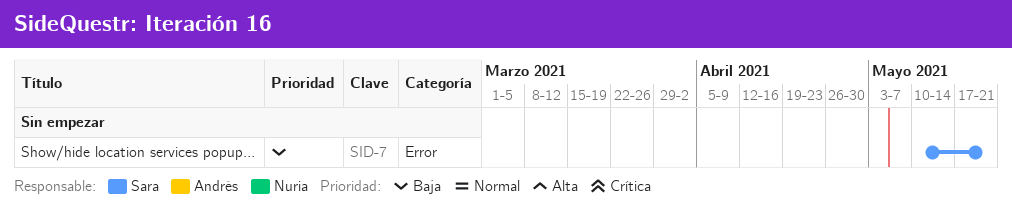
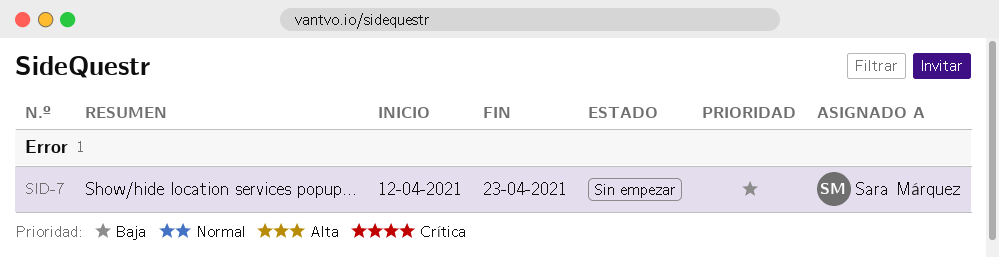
SID-7, start: May 10 -> Apr 12
SID-7, due: May 21 -> Apr 23

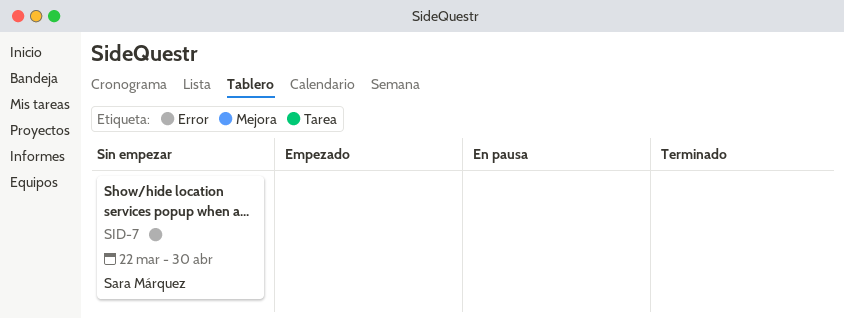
SID-7, start: Apr 12 -> Mar 22
SID-7, due: Apr 23 -> Apr 30

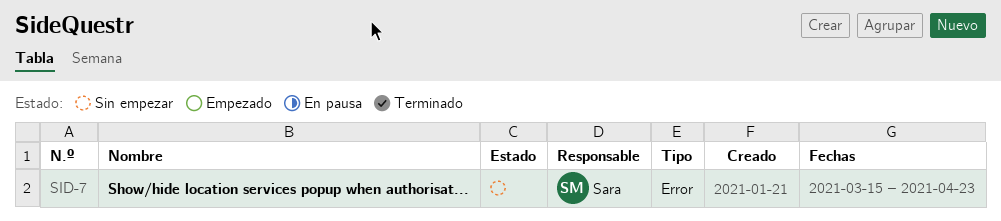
SID-7, start: Mar 22 -> Mar 15
SID-7, due: Apr 30 -> Apr 23

